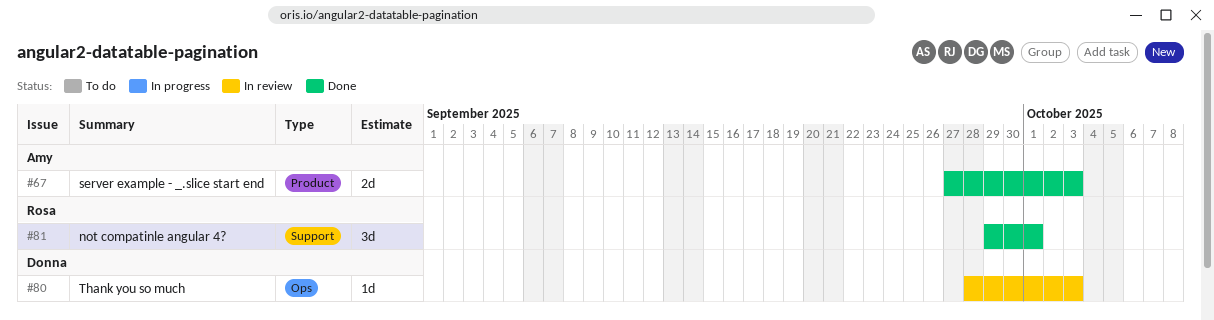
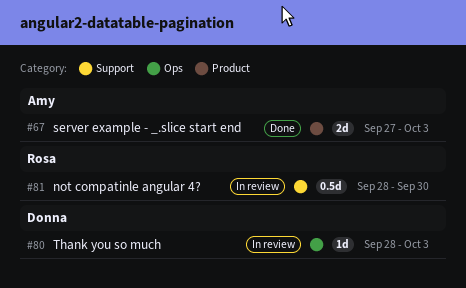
#81, status: Done -> In review
#81, estimate: 3d -> 0.5d
#81, start: Sep 29 -> Sep 28
#81, due: Oct 1 -> Sep 30

